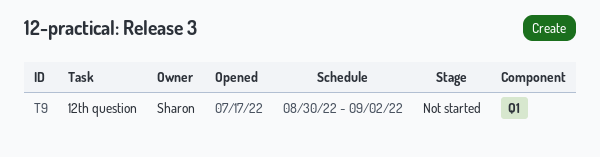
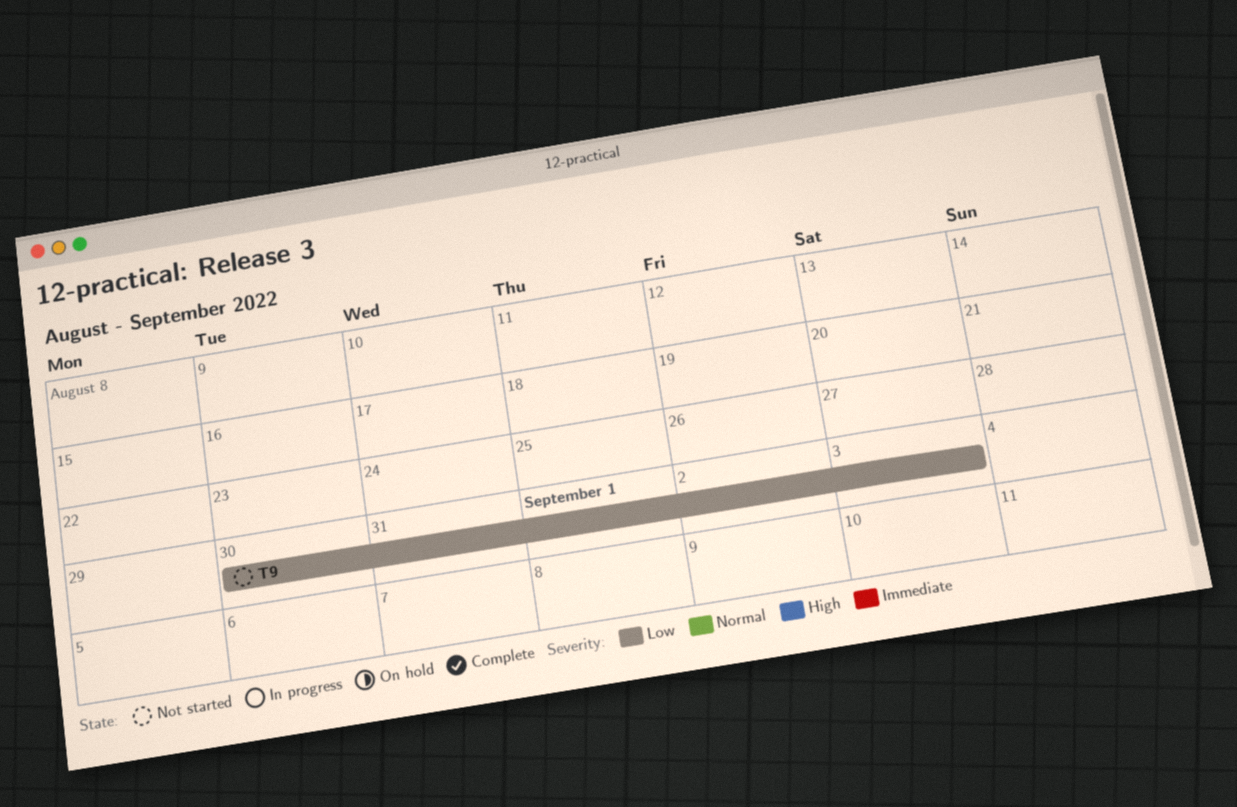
T9, due: Sep 2 -> Sep 3

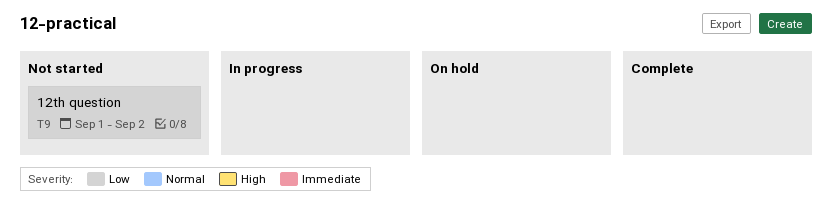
T9, start: Aug 30 -> Sep 1
T9, due: Sep 3 -> Sep 2

